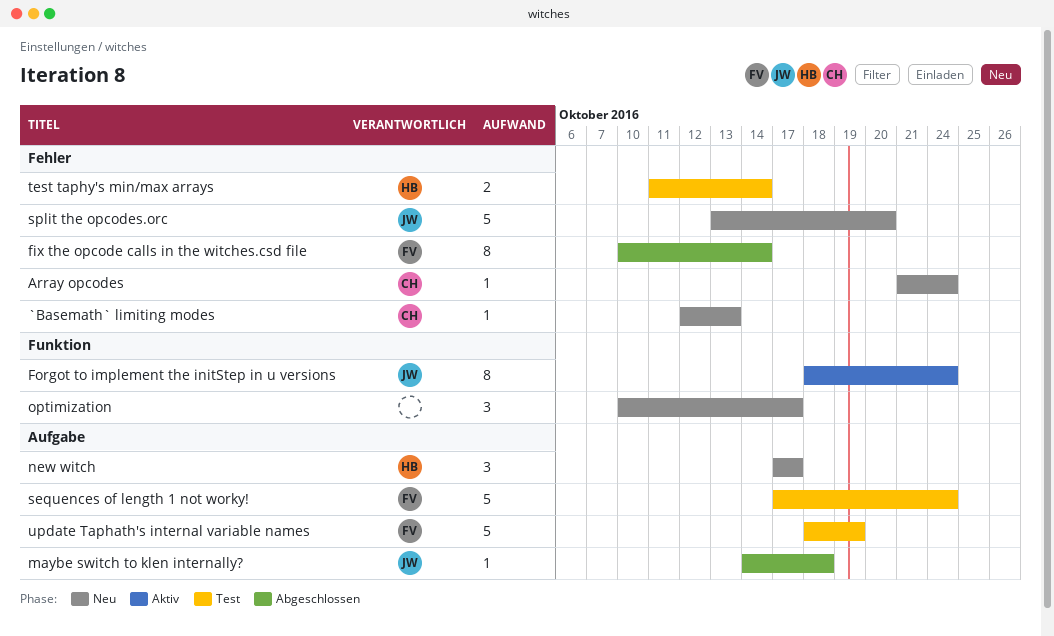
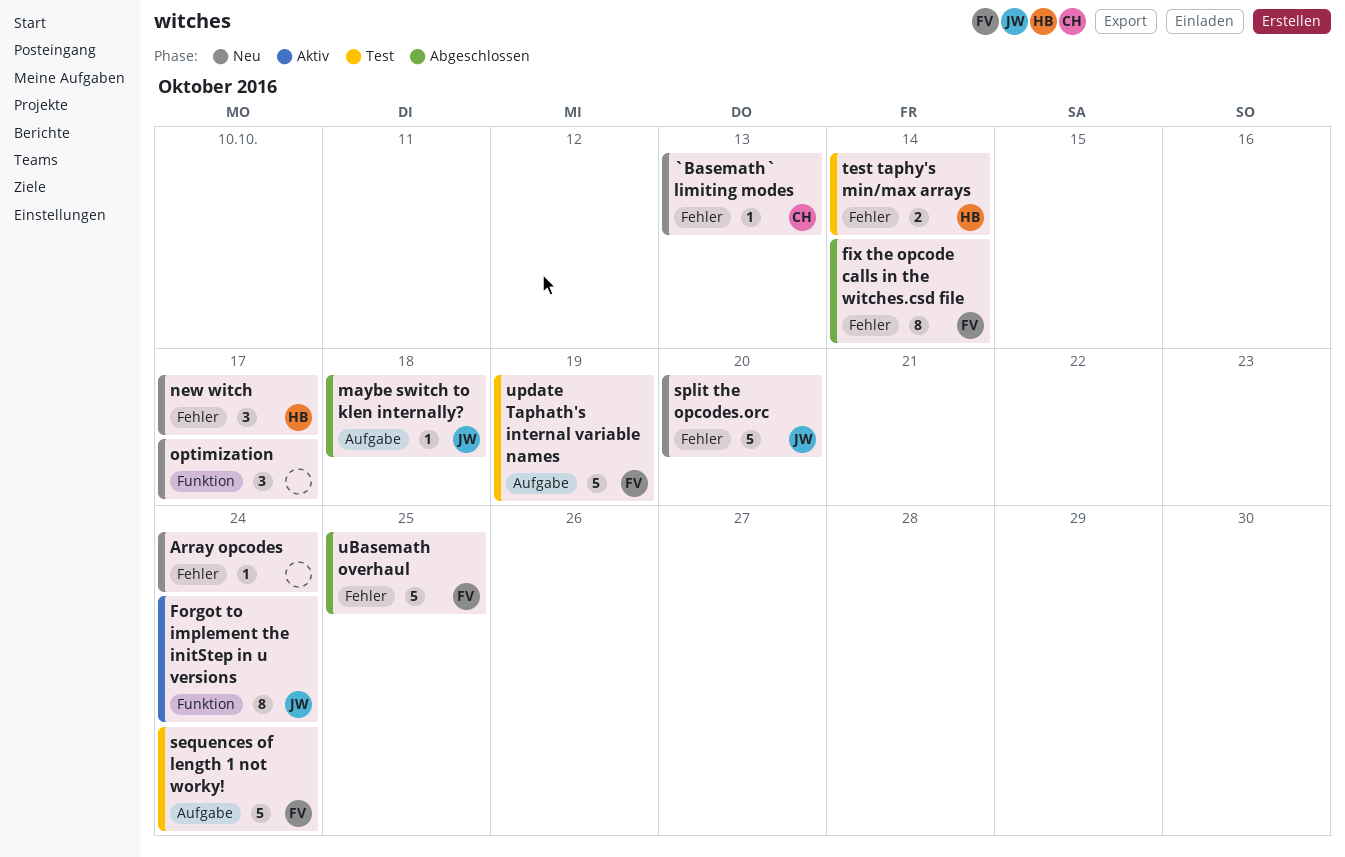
Array opcodes, owner: CH -> none
new witch, label: Aufgabe -> Fehler
uBasemath overhaul: none -> present

